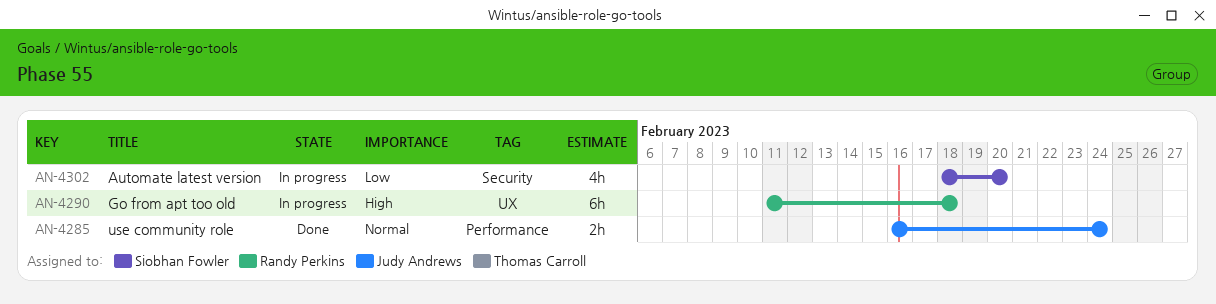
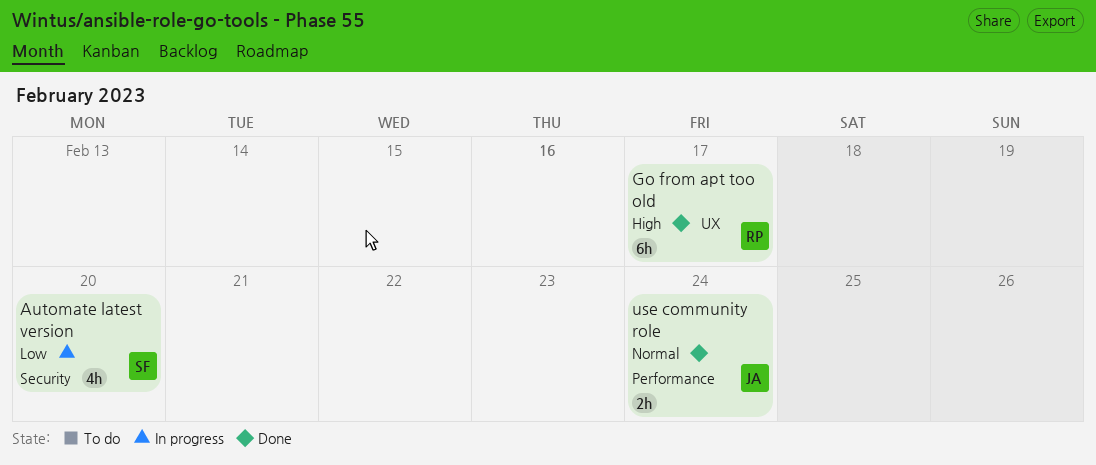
Go from apt too old, status: In progress -> Done
Go from apt too old, due: Feb 18 -> Feb 17

